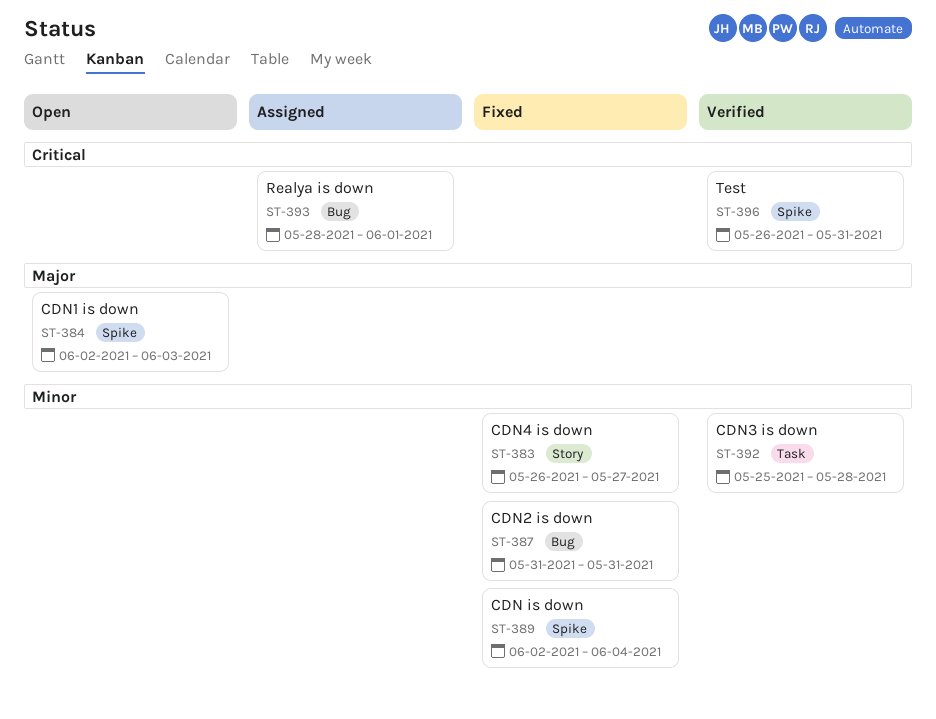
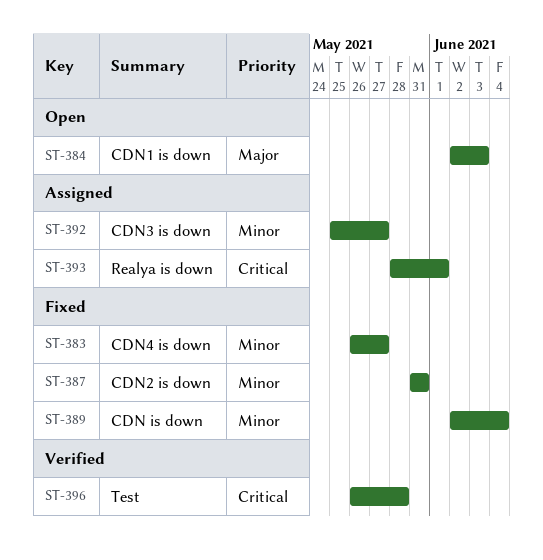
ST-392, status: Verified -> Assigned
ST-392, due: May 28 -> May 27
ST-396, due: May 31 -> May 28

